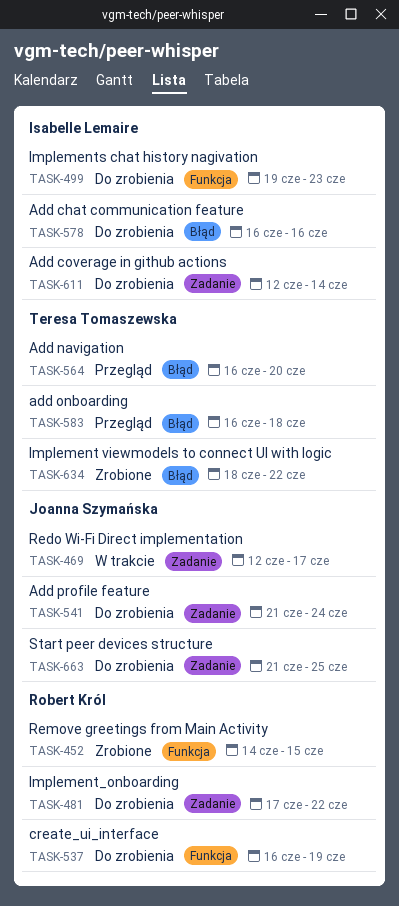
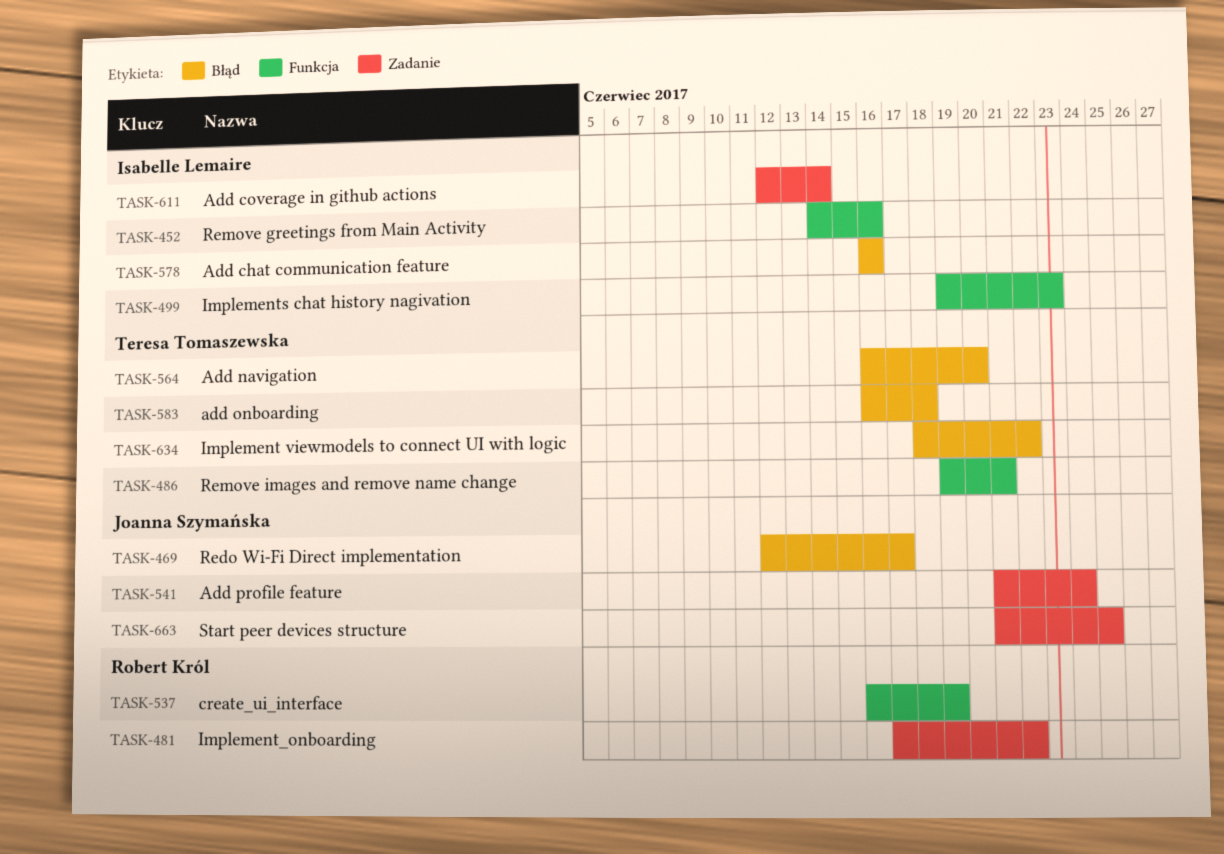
TASK-452, owner: Robert Król -> Isabelle Lemaire
TASK-452, due: Jun 15 -> Jun 16
TASK-469, label: Zadanie -> Błąd
TASK-486: none -> present

